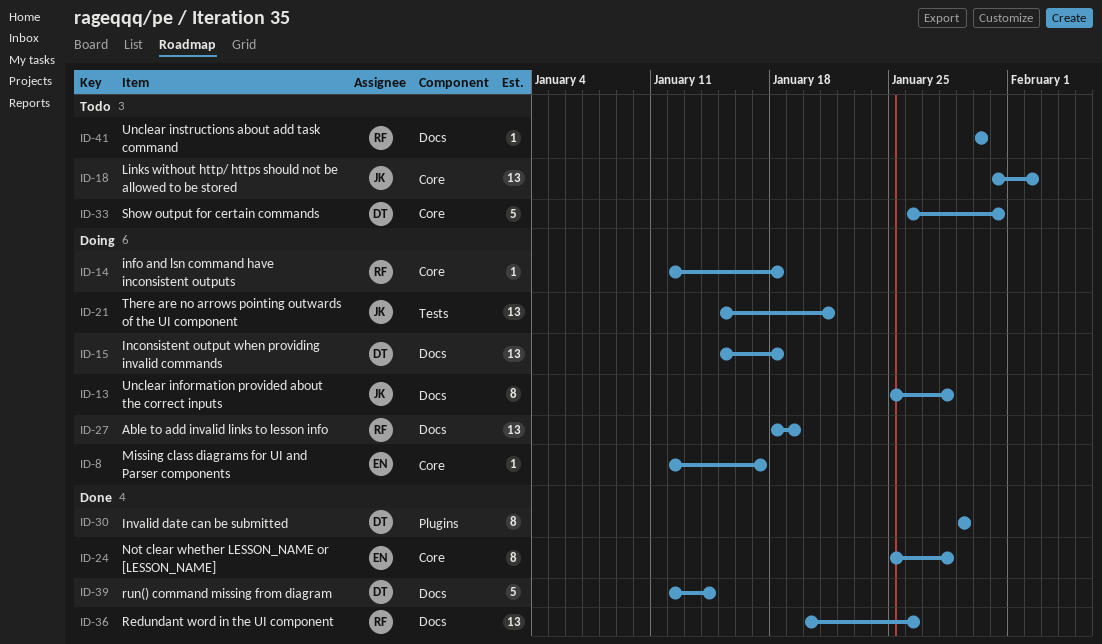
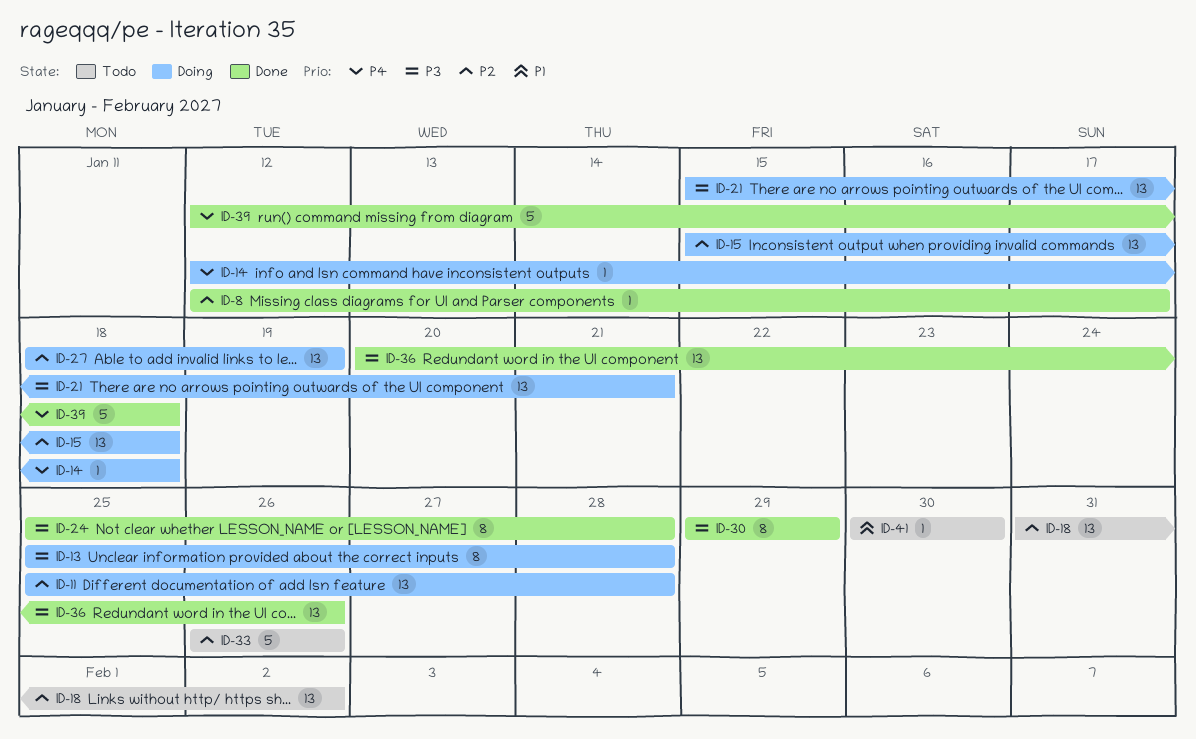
ID-8, status: Doing -> Done
ID-11: none -> present
ID-33, due: Jan 31 -> Jan 26
ID-39, due: Jan 14 -> Jan 18

